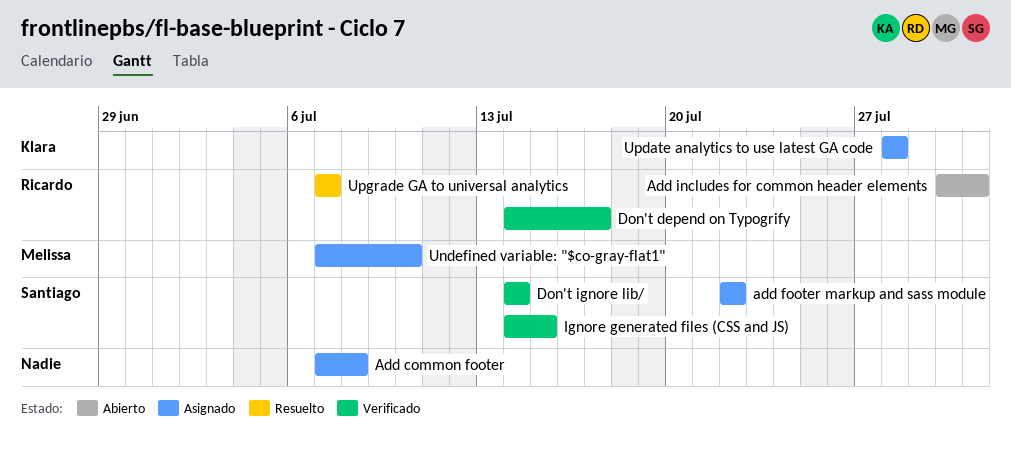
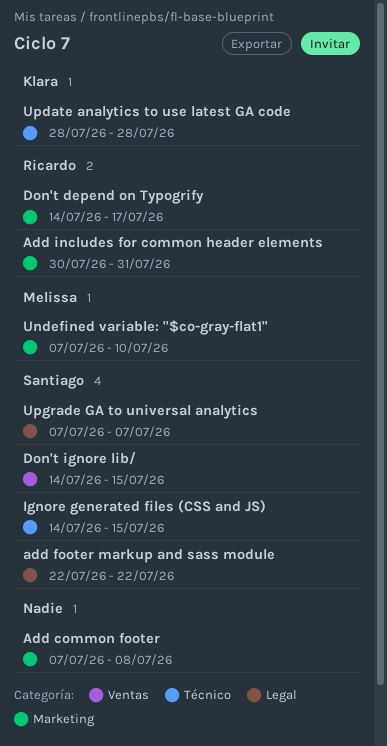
Don't ignore lib/, due: Jul 14 -> Jul 15
Upgrade GA to universal analytics, owner: Ricardo -> Santiago

